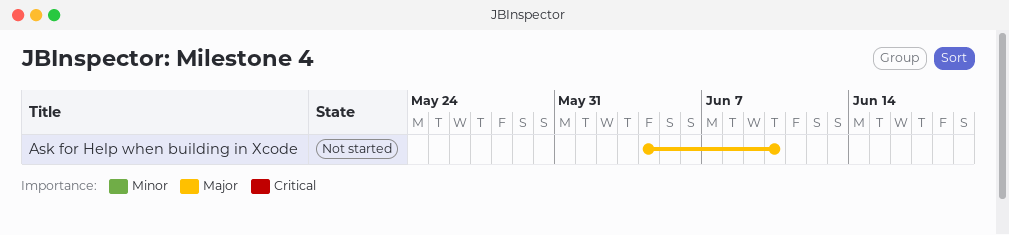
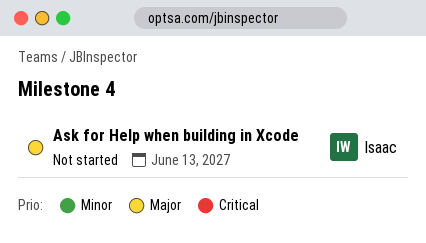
Ask for Help when building in Xcode, due: Jun 10 -> Jun 13

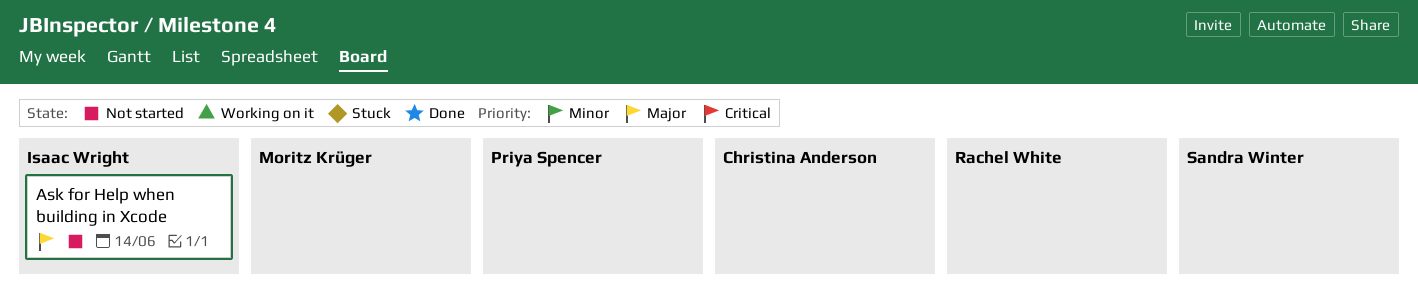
Ask for Help when building in Xcode, due: Jun 13 -> Jun 14

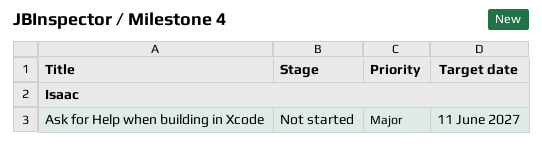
Ask for Help when building in Xcode, due: Jun 14 -> Jun 11

